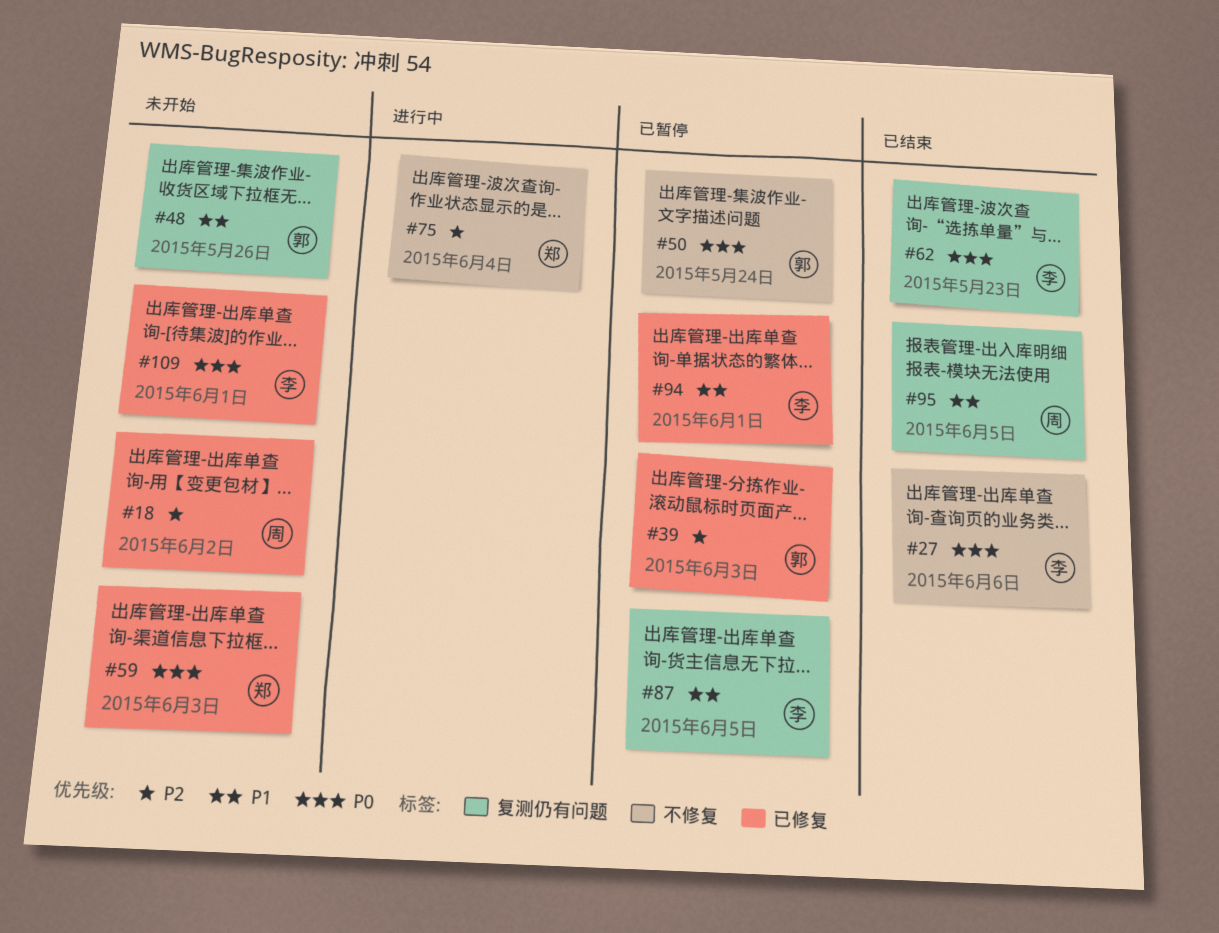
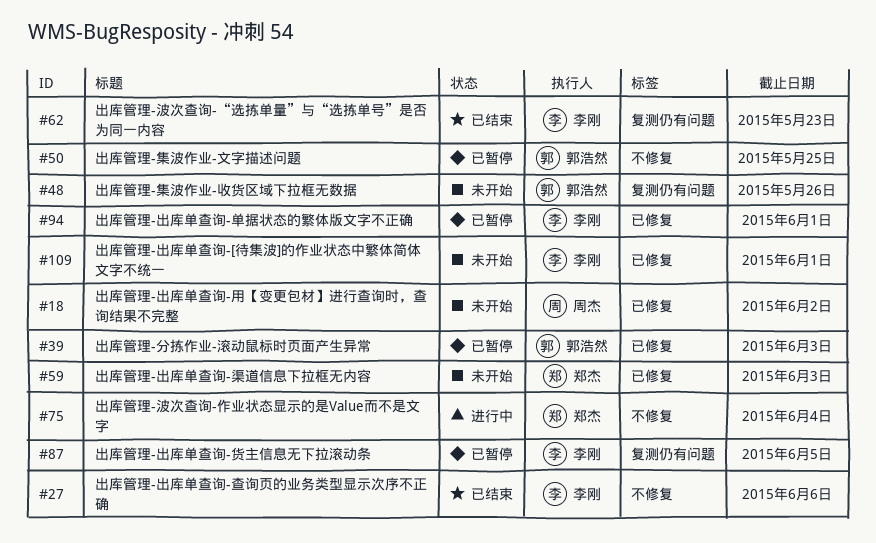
#50, due: May 24 -> May 25
#95: present -> none

